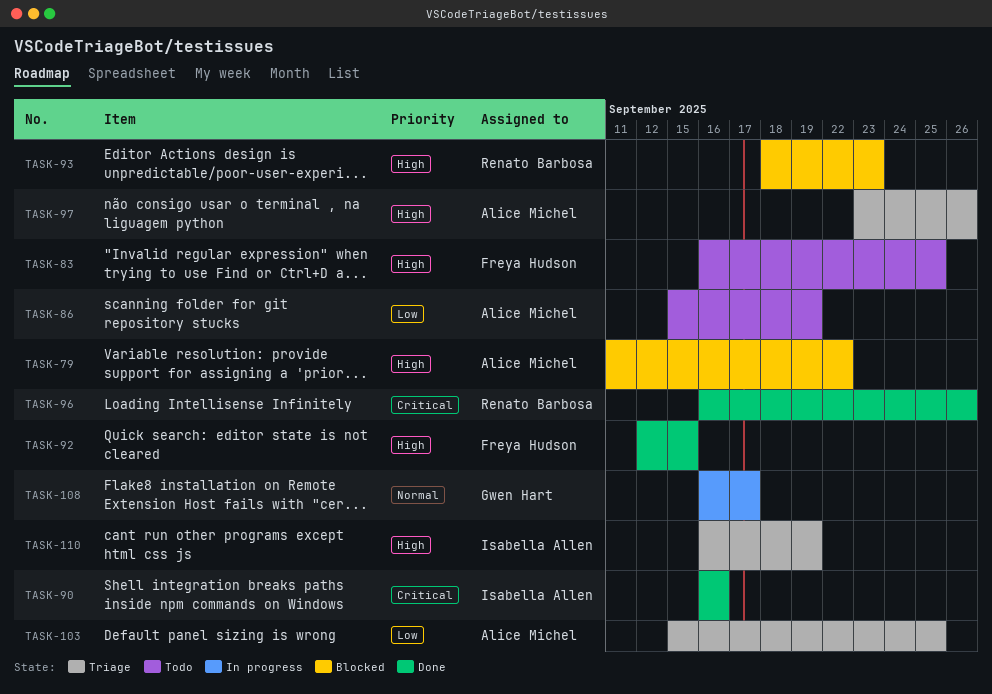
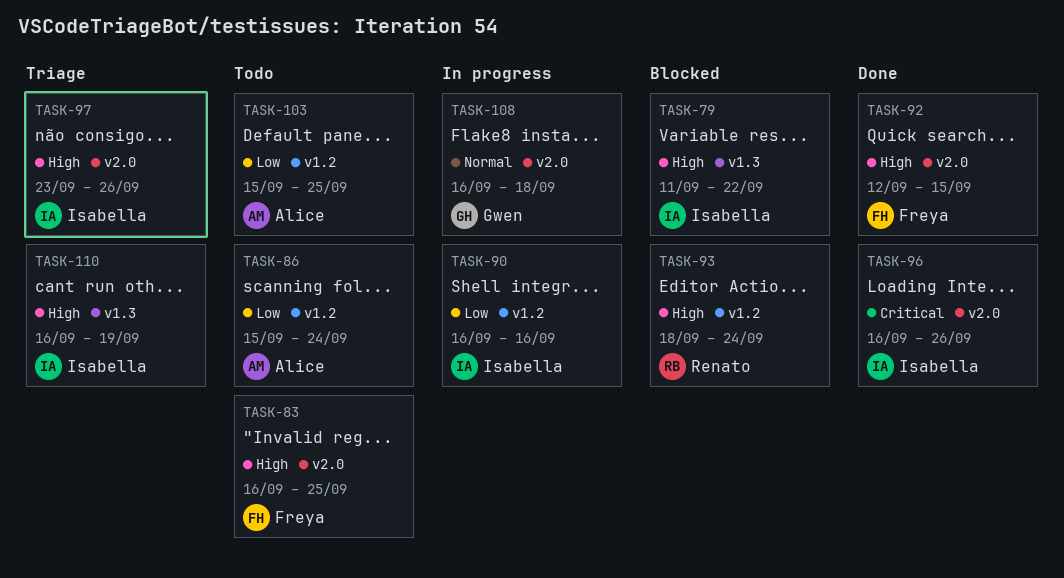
TASK-79, owner: Alice Michel -> Isabella Allen
TASK-86, due: Sep 19 -> Sep 24
TASK-90, status: Done -> In progress
TASK-90, priority: Critical -> Low
TASK-93, due: Sep 23 -> Sep 24
TASK-96, owner: Renato Barbosa -> Isabella Allen
TASK-97, owner: Alice Michel -> Isabella Allen
TASK-103, status: Triage -> Todo
TASK-108, due: Sep 17 -> Sep 18

